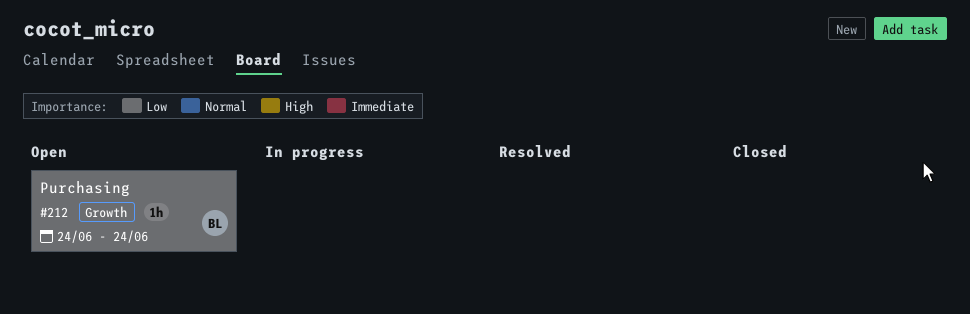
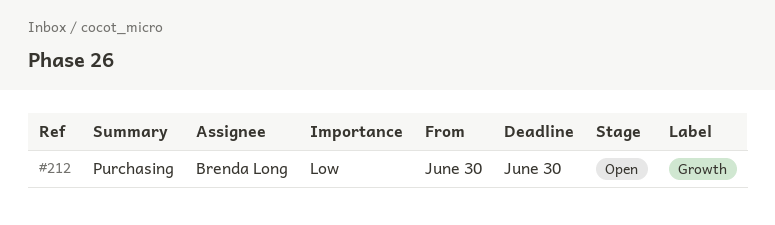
#212, start: Jun 24 -> Jun 30
#212, due: Jun 24 -> Jun 30

